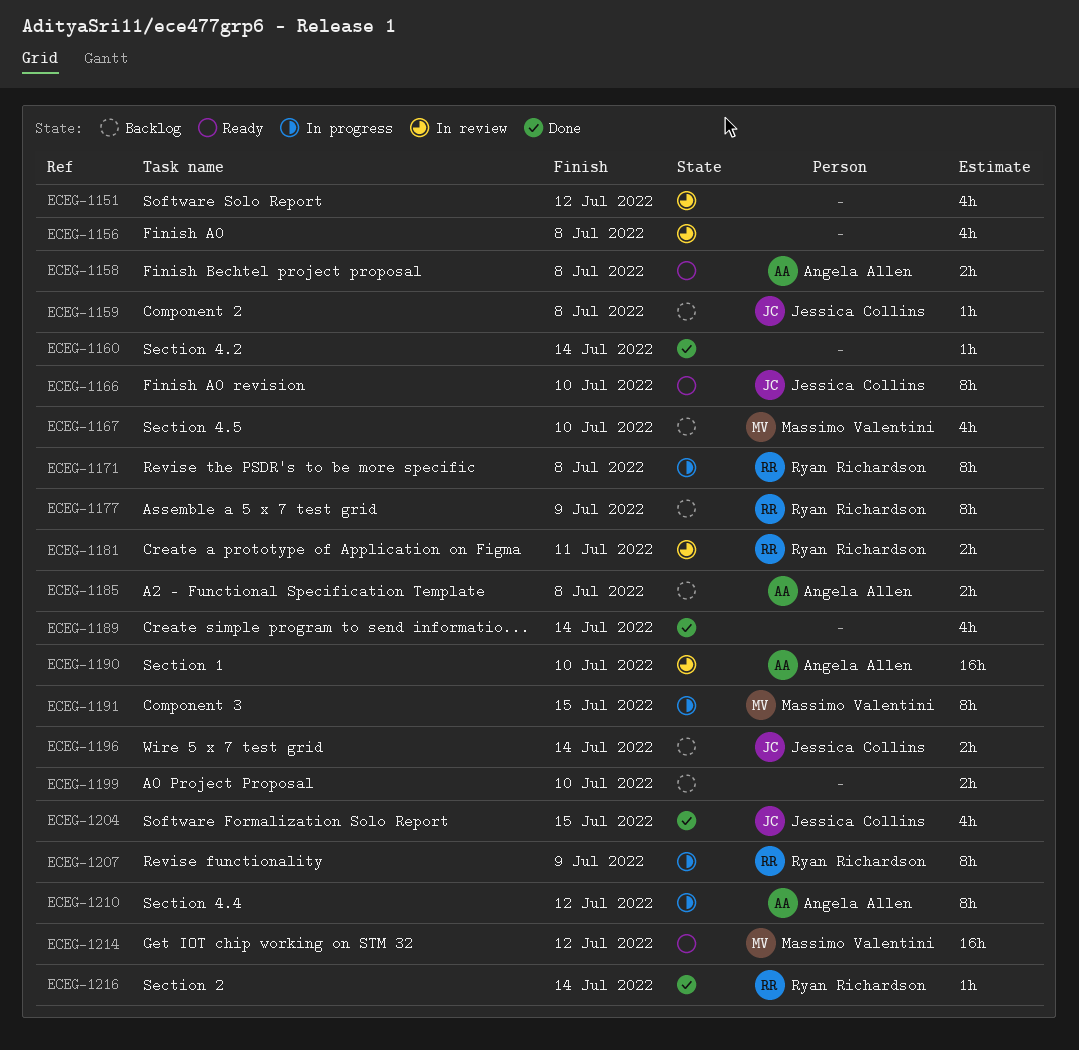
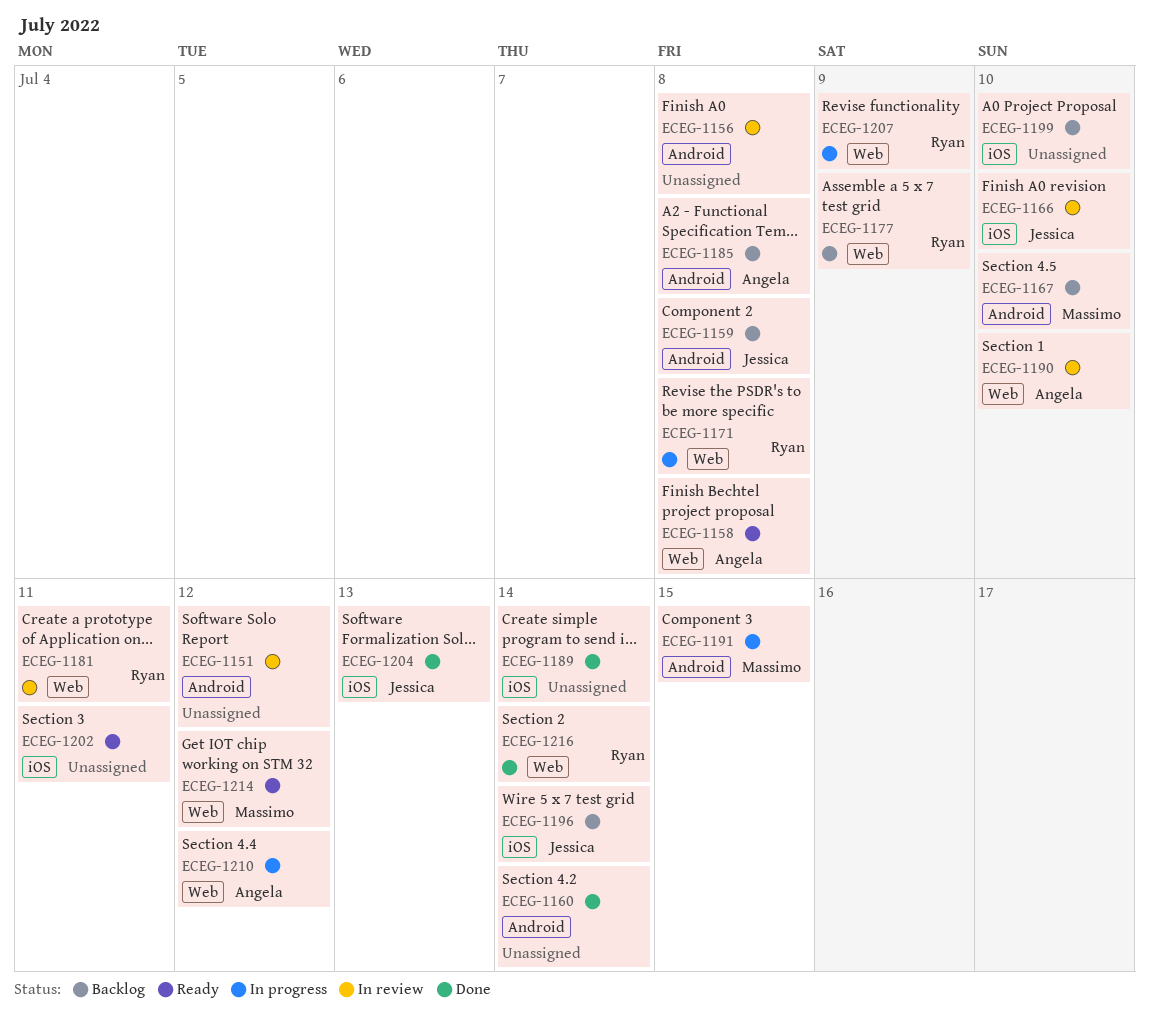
ECEG-1166, status: Ready -> In review
ECEG-1202: none -> present
ECEG-1204, due: Jul 15 -> Jul 13

